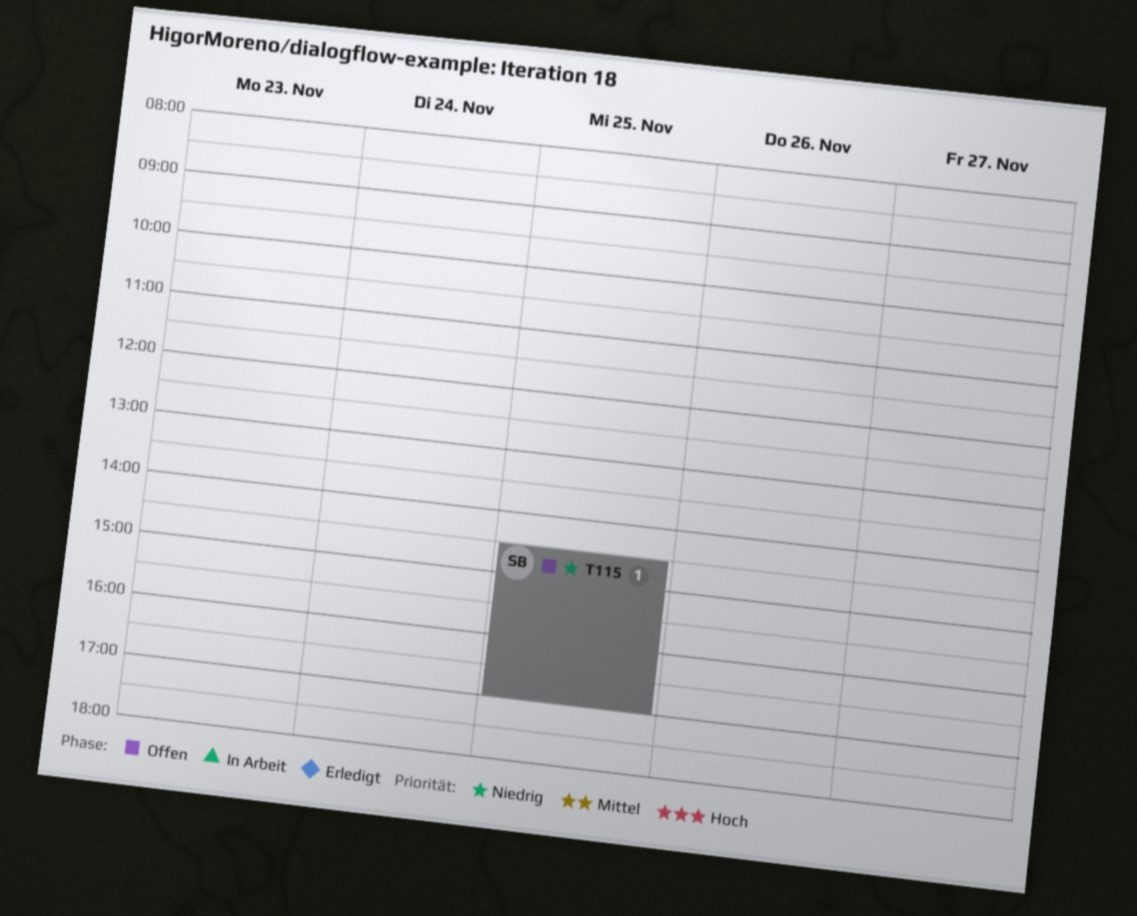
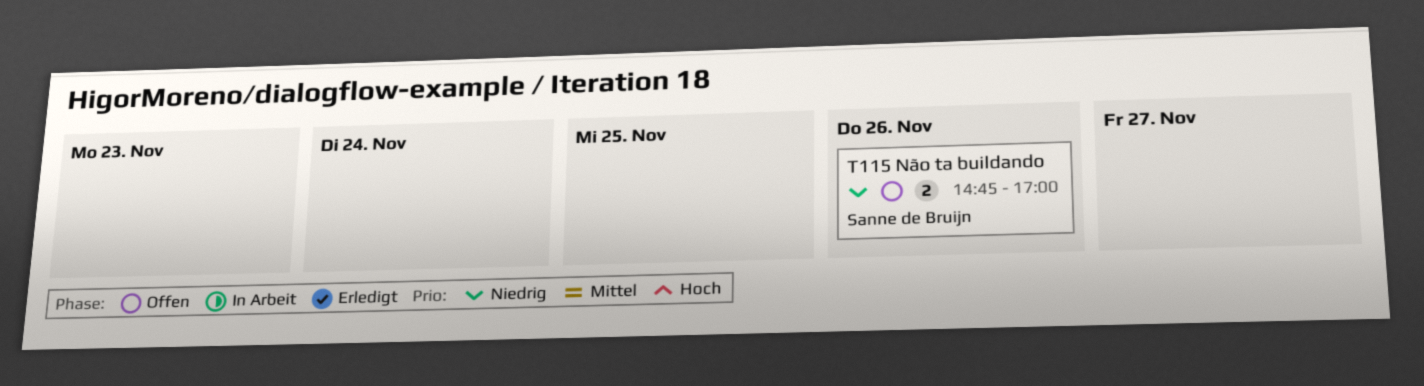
T115, estimate: 1 -> 2
T115, day: Nov 25 -> Nov 26
T115, begins: 14:30 -> 14:45

